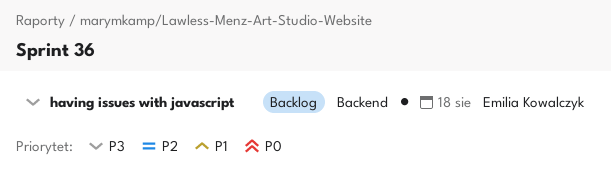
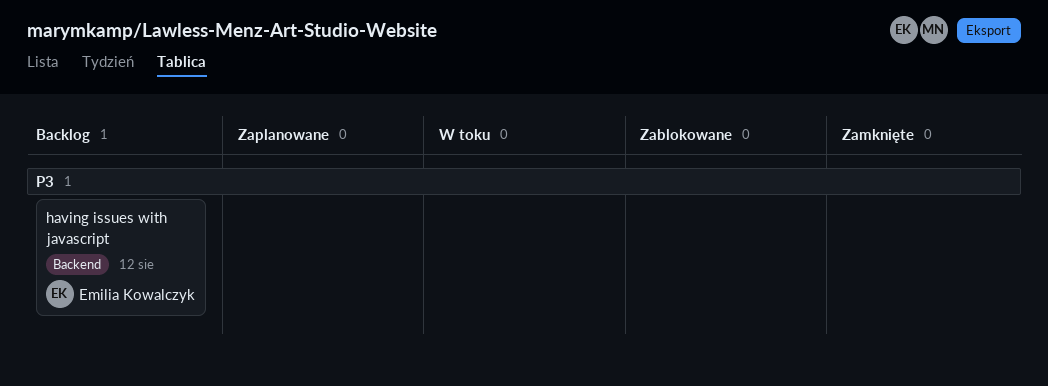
having issues with javascript, due: Aug 18 -> Aug 12

